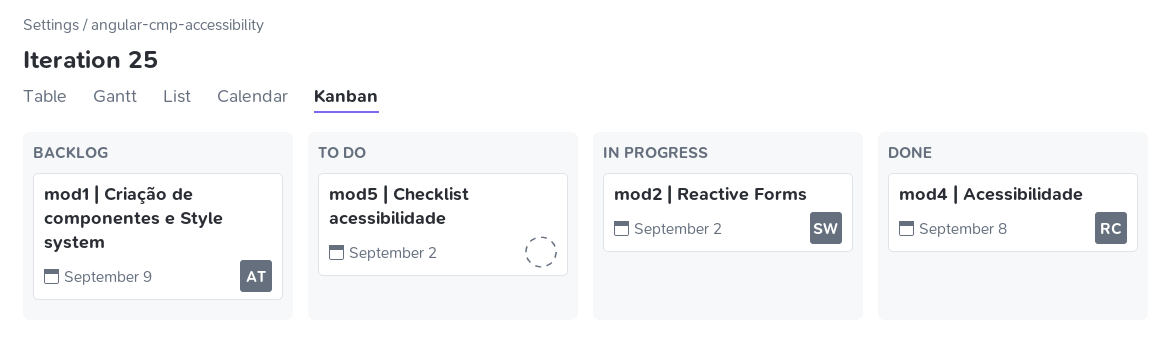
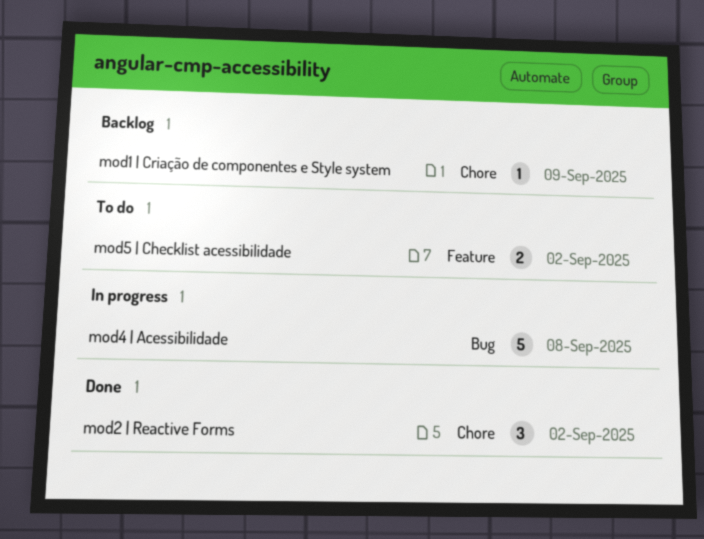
mod2 | Reactive Forms, status: In progress -> Done
mod4 | Acessibilidade, status: Done -> In progress

